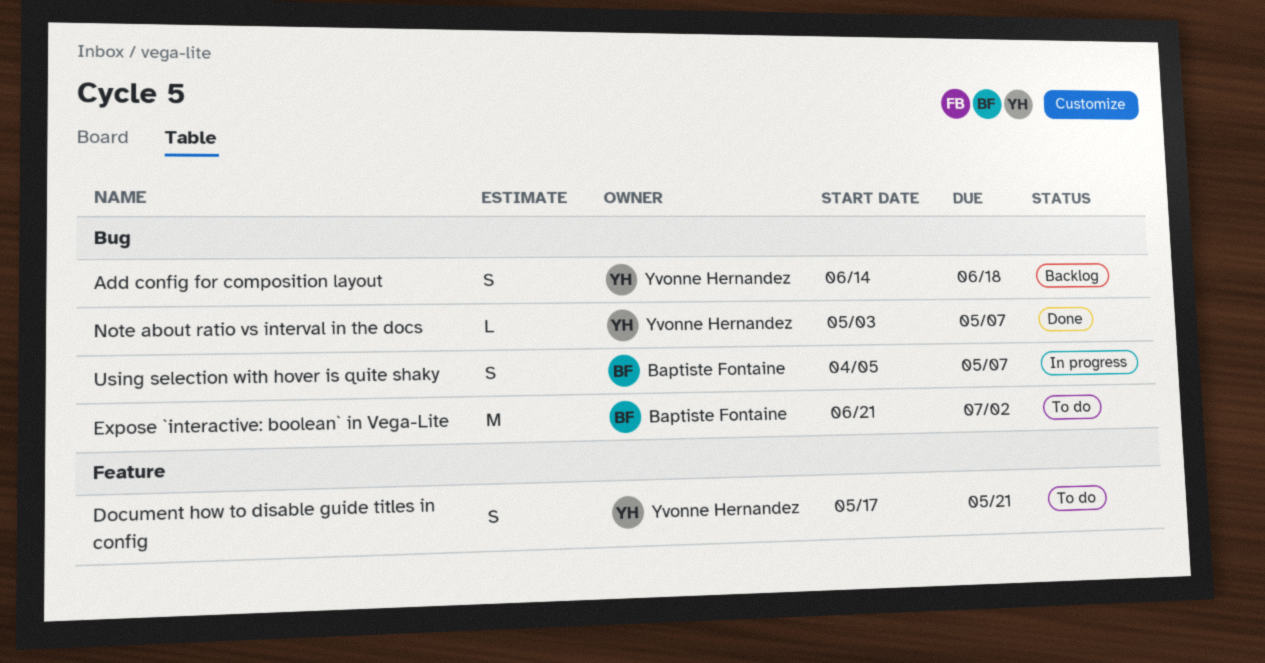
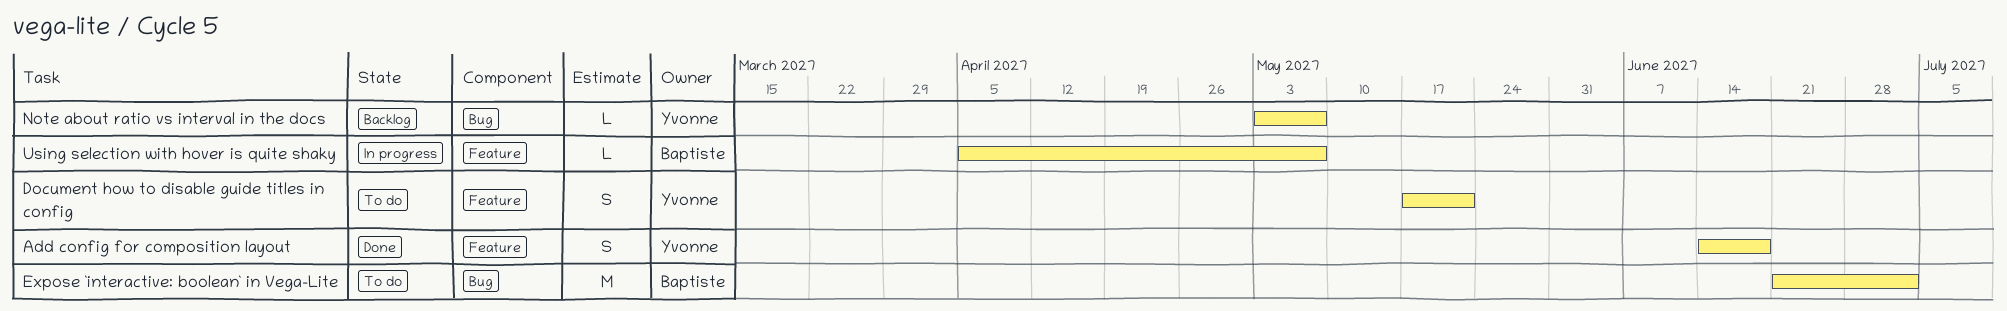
Add config for composition layout, status: Backlog -> Done
Add config for composition layout, label: Bug -> Feature
Note about ratio vs interval in the docs, status: Done -> Backlog
Using selection with hover is quite shaky, label: Bug -> Feature
Using selection with hover is quite shaky, estimate: S -> L

